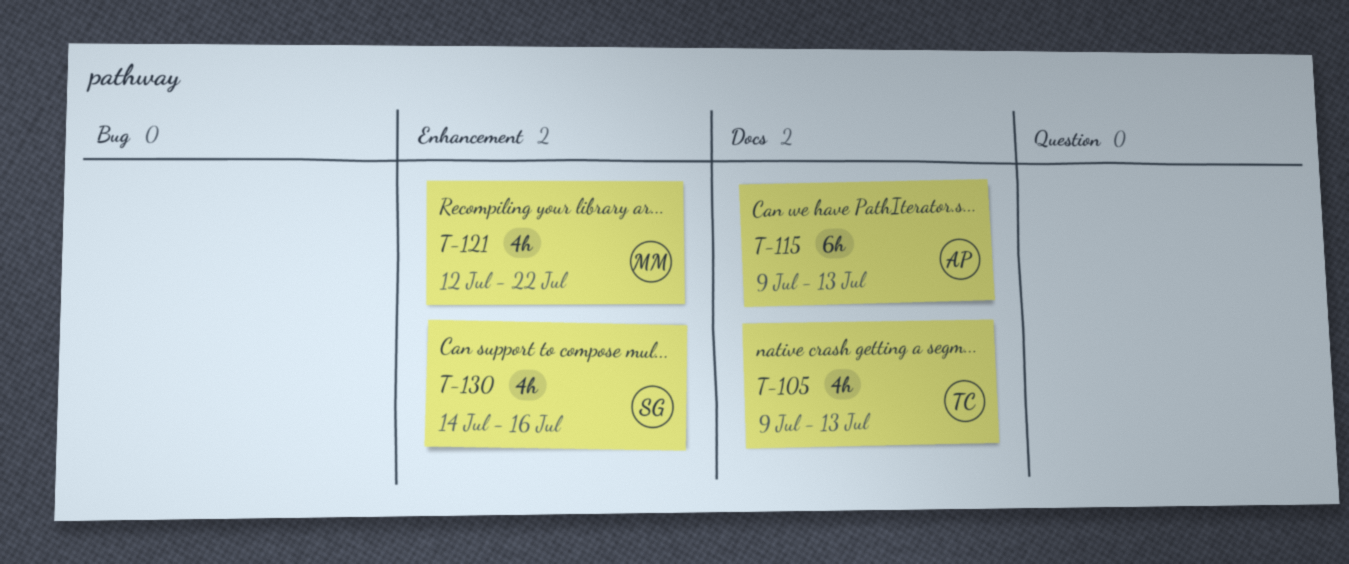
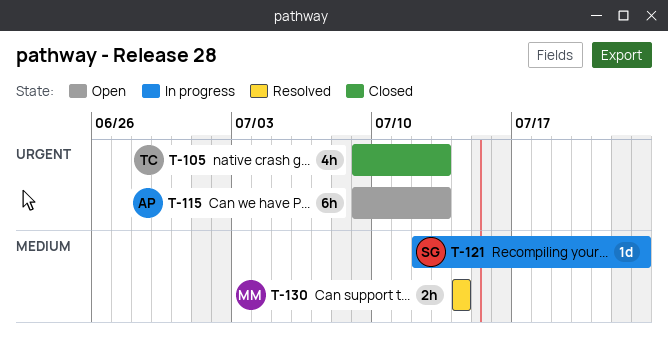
T-121, owner: MM -> SG
T-121, estimate: 4h -> 1d
T-121, due: Jul 22 -> Jul 23
T-130, owner: SG -> MM
T-130, estimate: 4h -> 2h
T-130, due: Jul 16 -> Jul 14

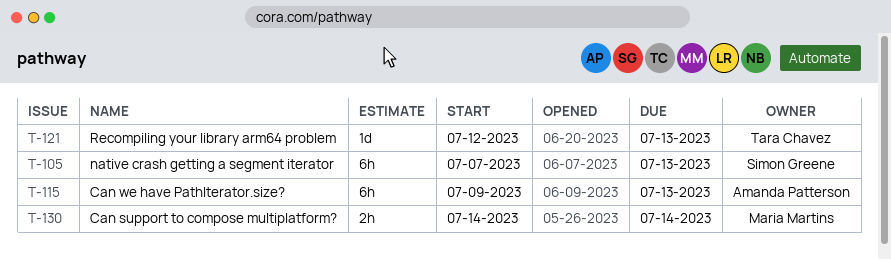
T-105, owner: Tara Chavez -> Simon Greene
T-105, estimate: 4h -> 6h
T-105, start: Jul 9 -> Jul 7
T-121, owner: Simon Greene -> Tara Chavez
T-121, due: Jul 23 -> Jul 13

